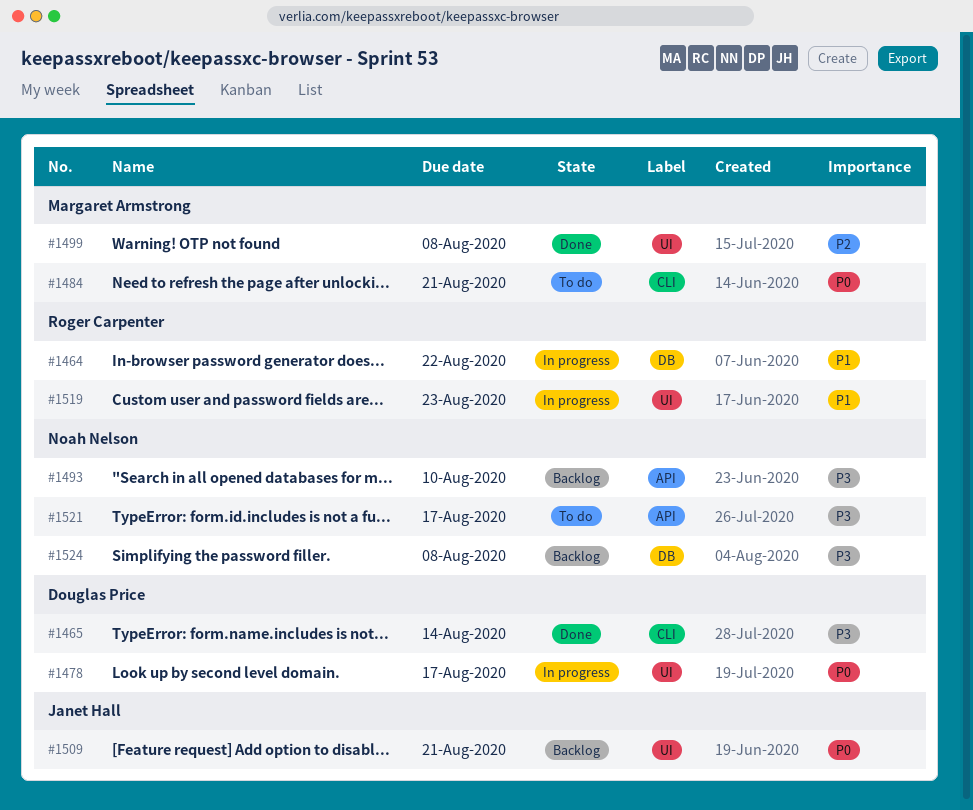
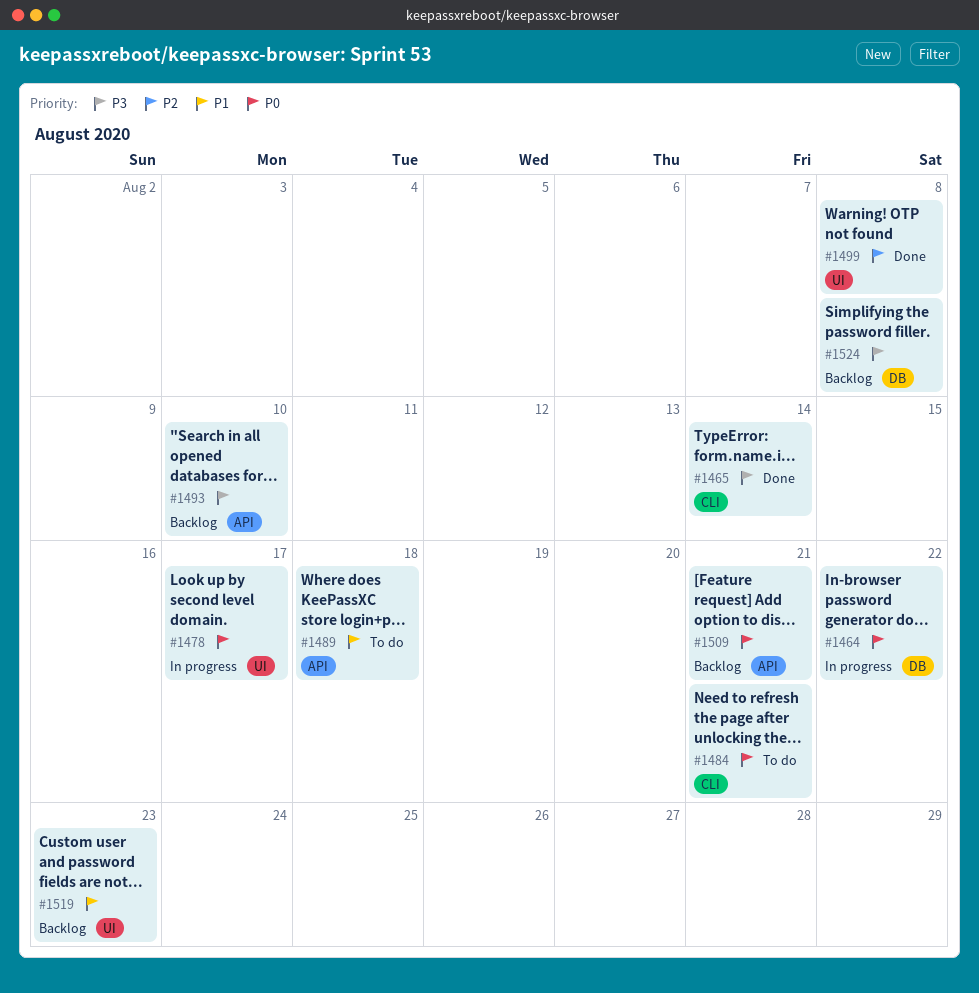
#1464, priority: P1 -> P0
#1489: none -> present
#1509, label: UI -> API
#1519, status: In progress -> Backlog
#1521: present -> none

